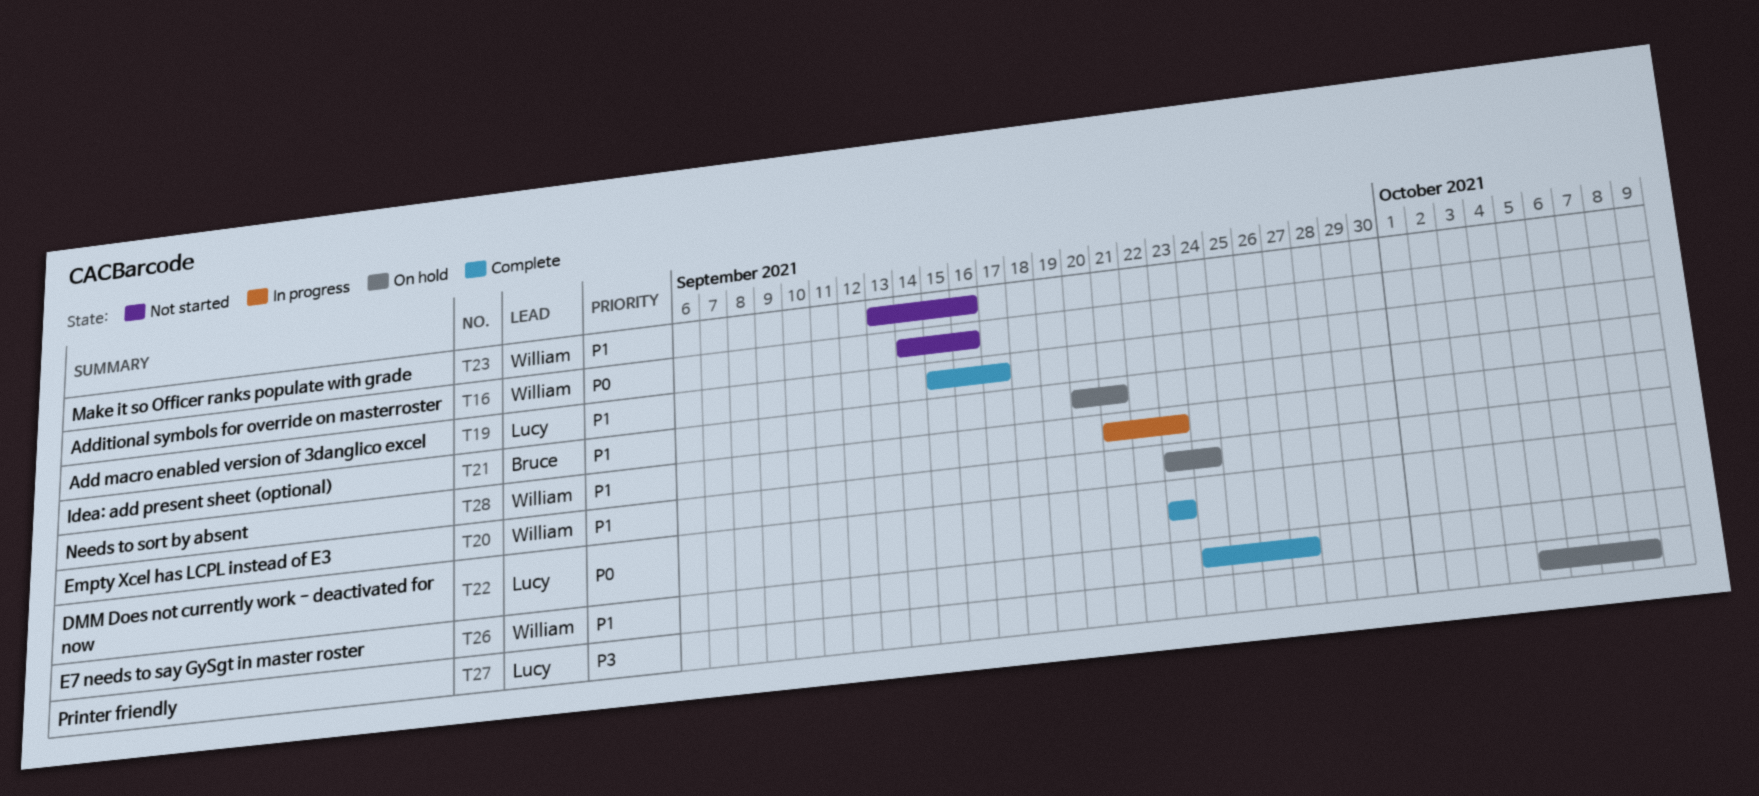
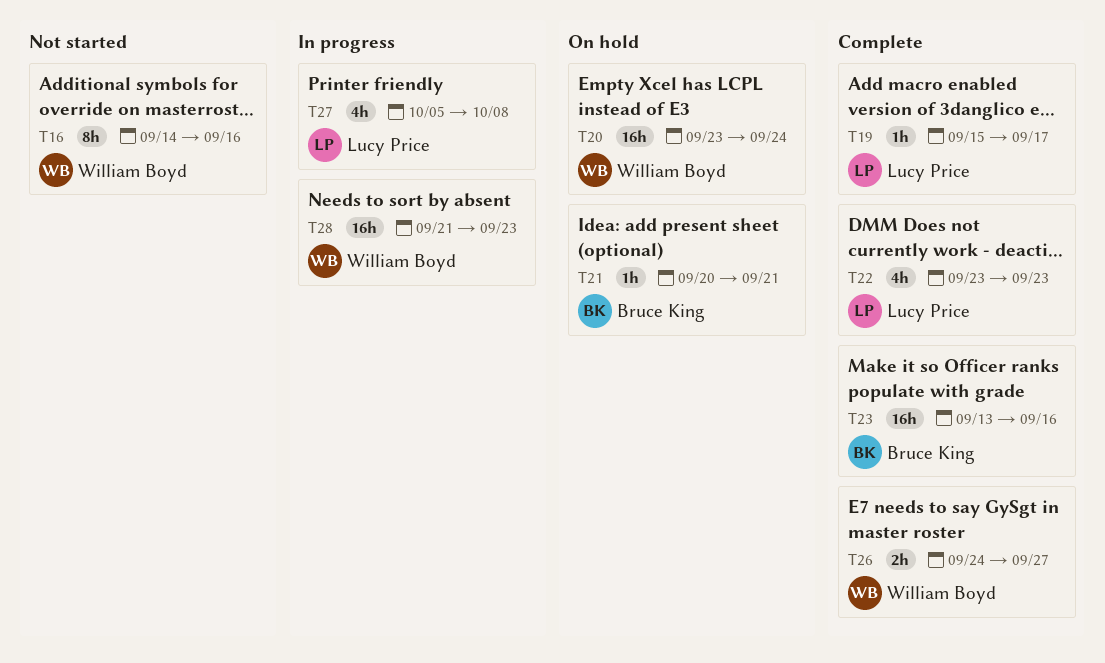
T23, status: Not started -> Complete
T23, owner: William Boyd -> Bruce King
T27, status: On hold -> In progress

